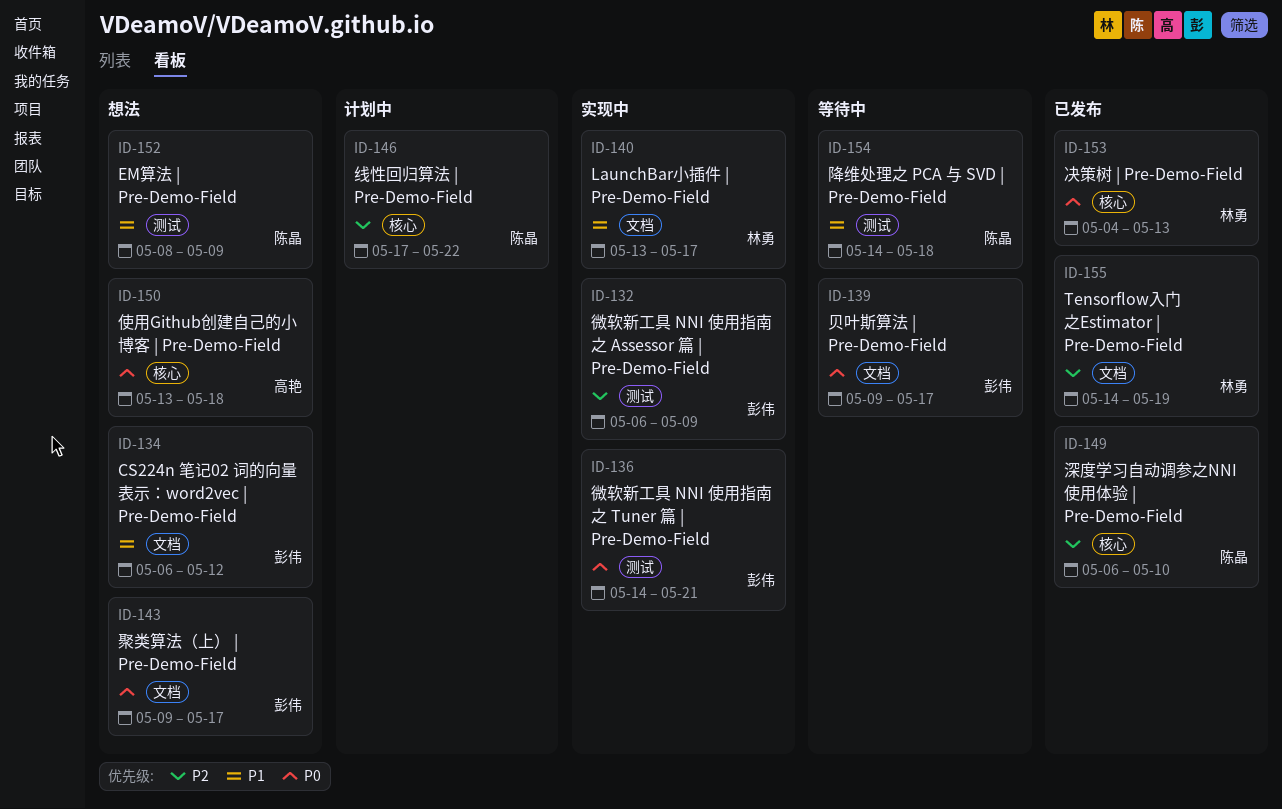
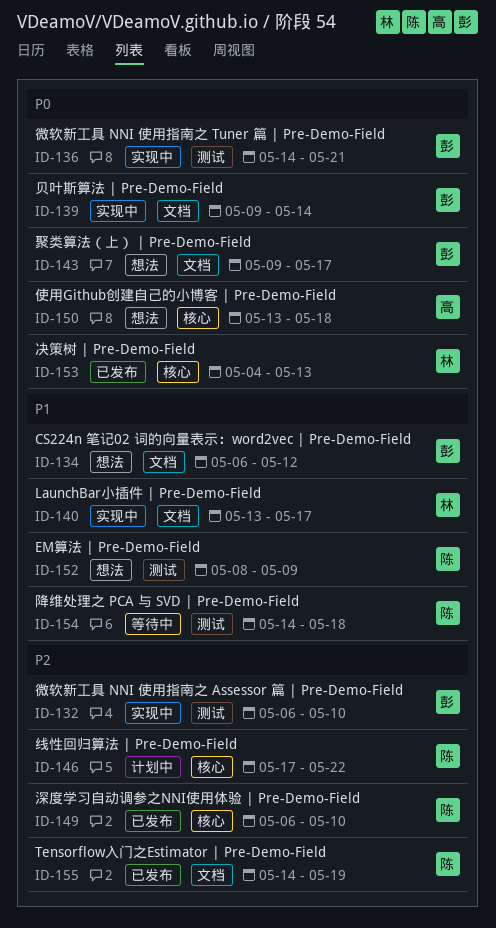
ID-132, due: May 9 -> May 10
ID-139, status: 等待中 -> 实现中
ID-139, due: May 17 -> May 14
ID-155, owner: 林勇 -> 陈晶

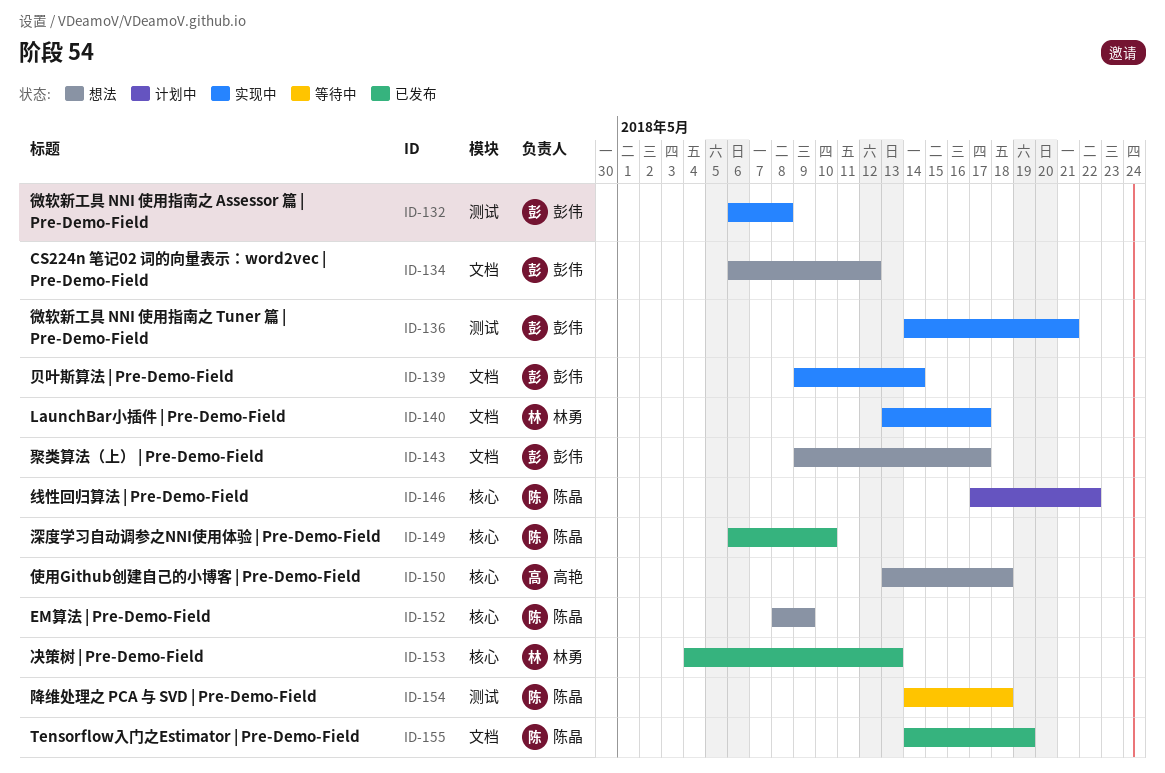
ID-132, due: May 10 -> May 8
ID-152, label: 测试 -> 核心

